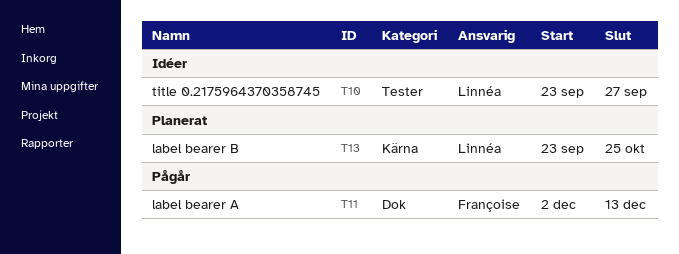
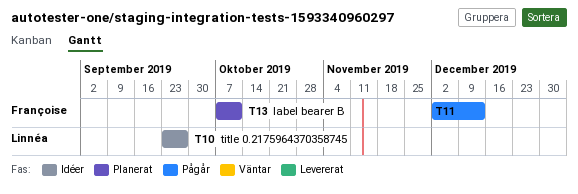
T13, owner: Linnéa -> Françoise
T13, start: Sep 23 -> Oct 7
T13, due: Oct 25 -> Oct 11

